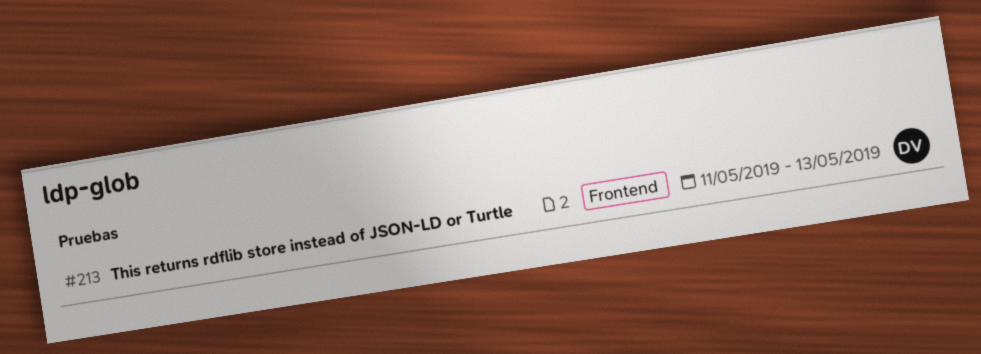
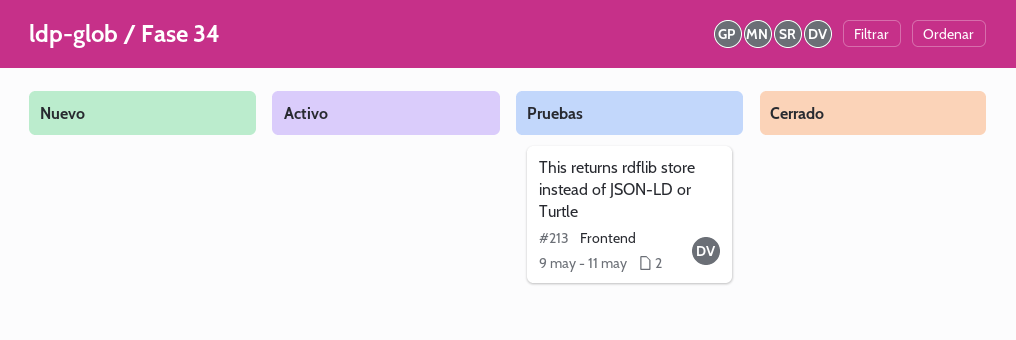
#213, start: May 11 -> May 9
#213, due: May 13 -> May 11

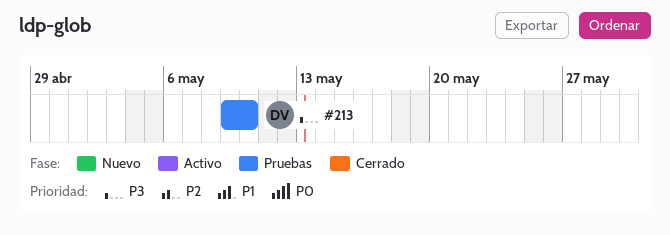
#213, due: May 11 -> May 10

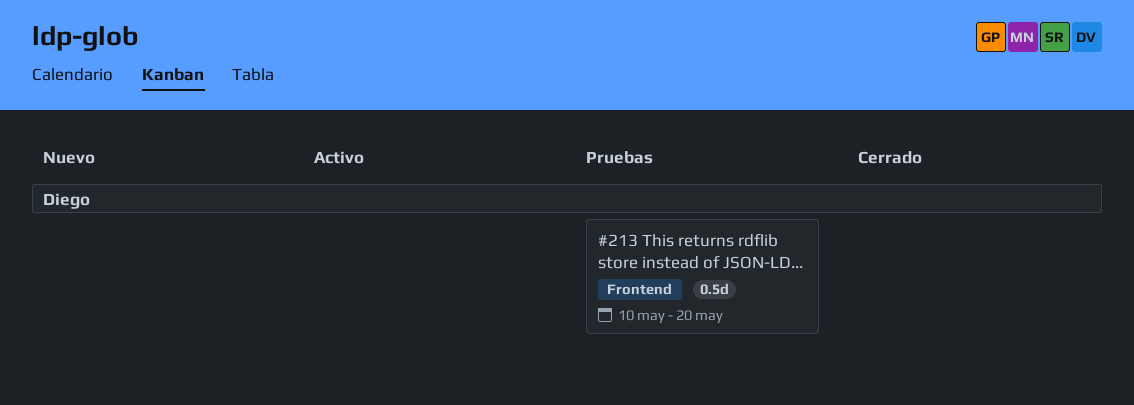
#213, start: May 9 -> May 10
#213, due: May 10 -> May 20

